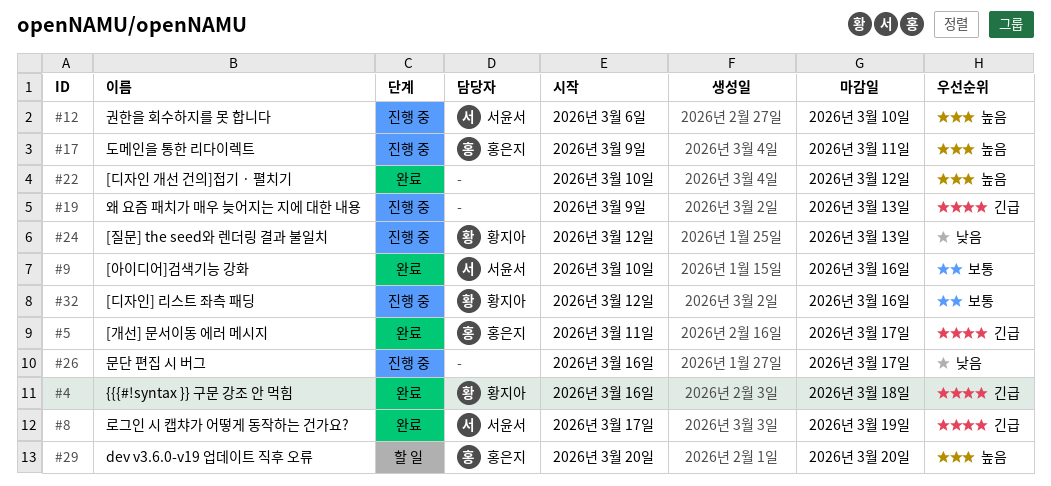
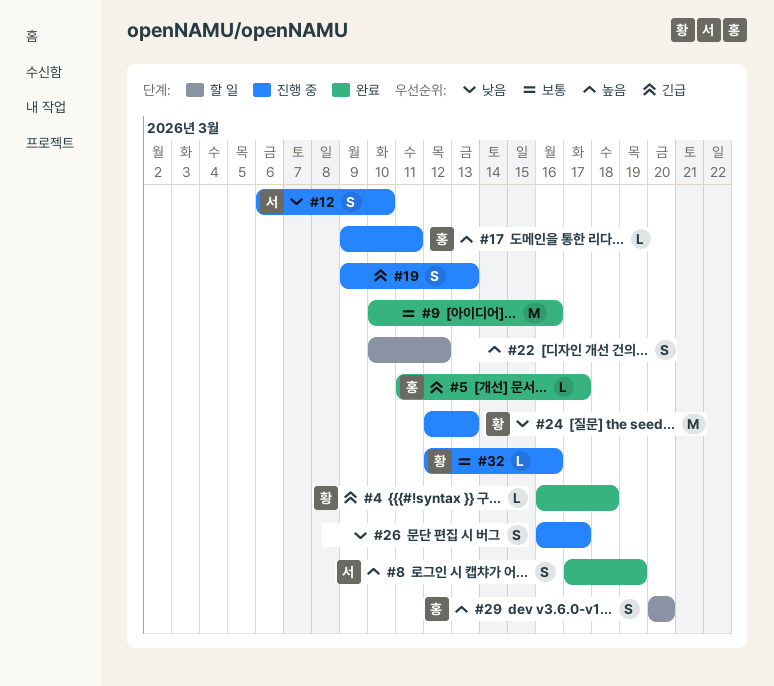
#8, priority: 긴급 -> 높음
#9, owner: 서윤서 -> none
#12, priority: 높음 -> 낮음
#22, status: 완료 -> 할 일

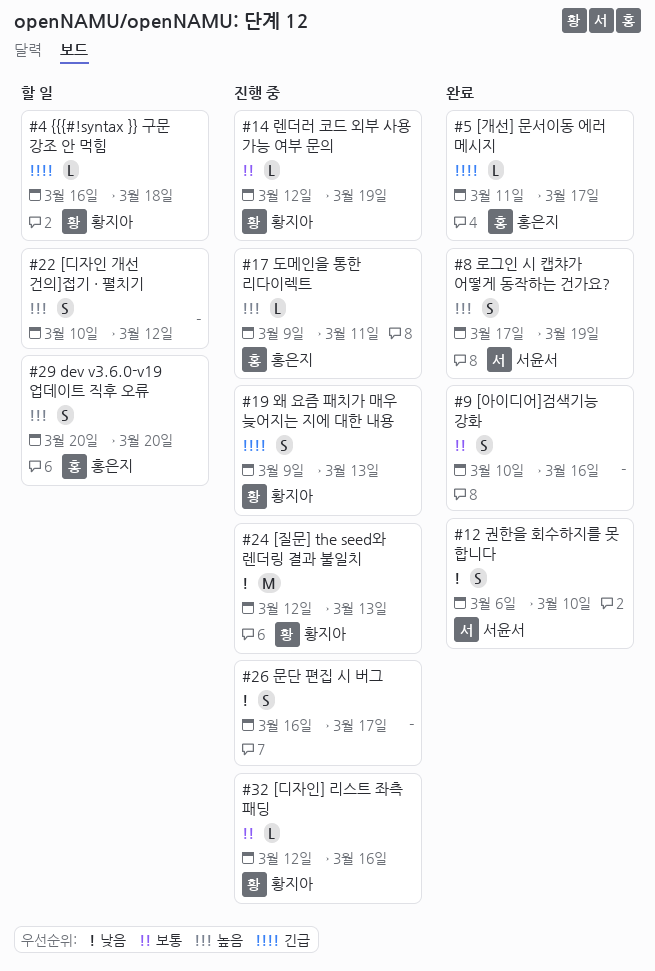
#4, status: 완료 -> 할 일
#9, estimate: M -> S
#12, status: 진행 중 -> 완료
#14: none -> present
#19, owner: none -> 황지아

